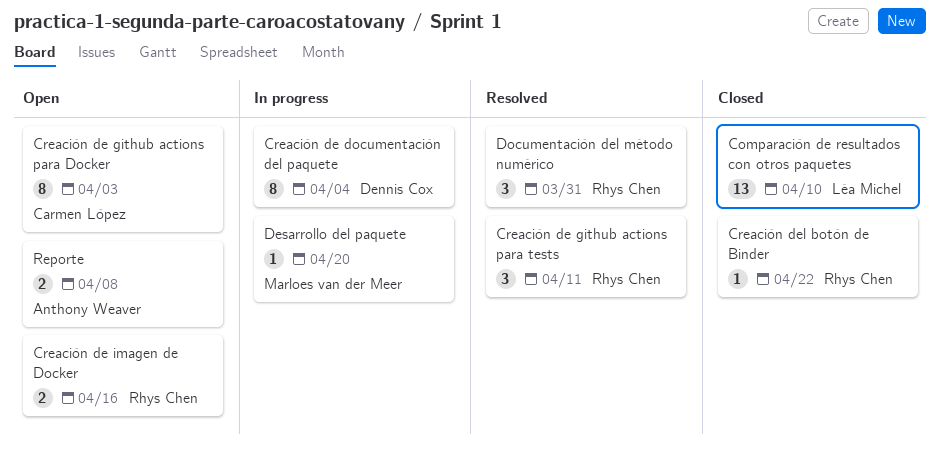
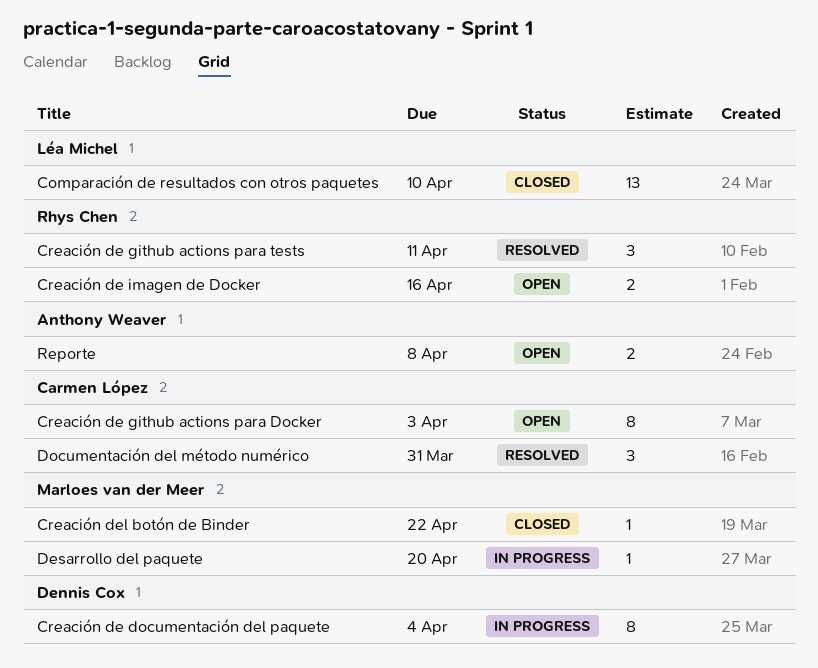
Creación del botón de Binder, owner: Rhys Chen -> Marloes van der Meer
Documentación del método numérico, owner: Rhys Chen -> Carmen López

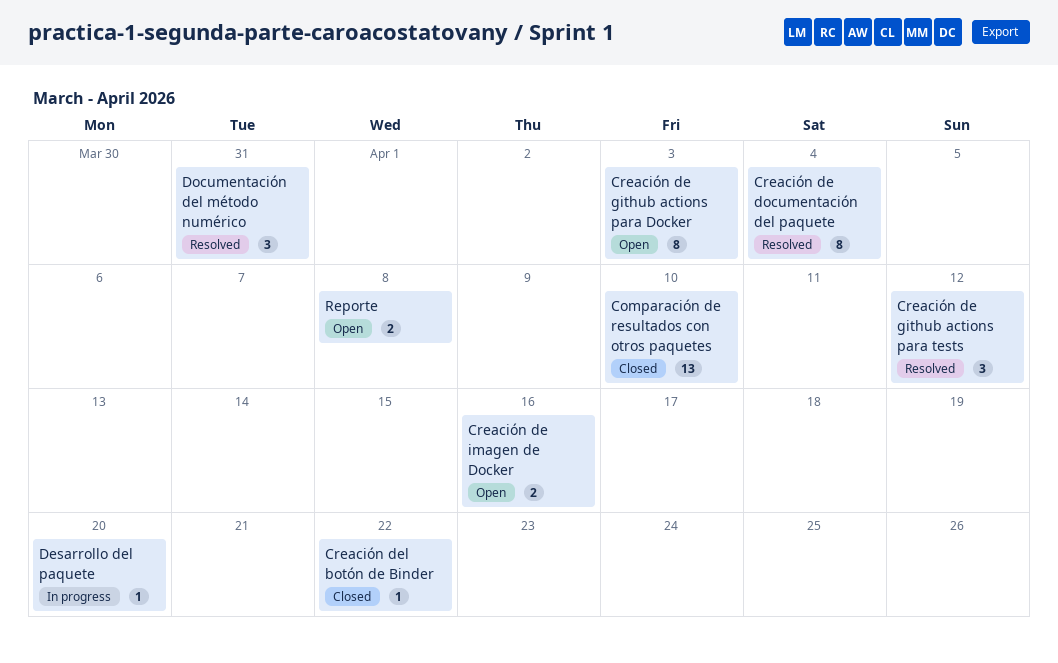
Creación de documentación del paquete, status: In progress -> Resolved
Creación de github actions para tests, due: Apr 11 -> Apr 12

